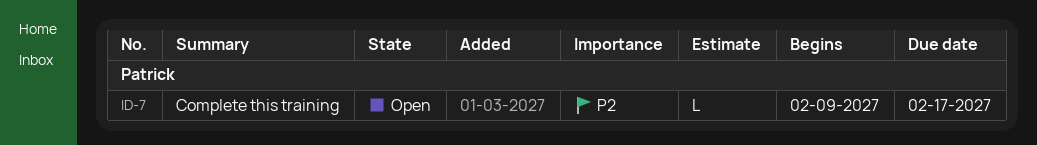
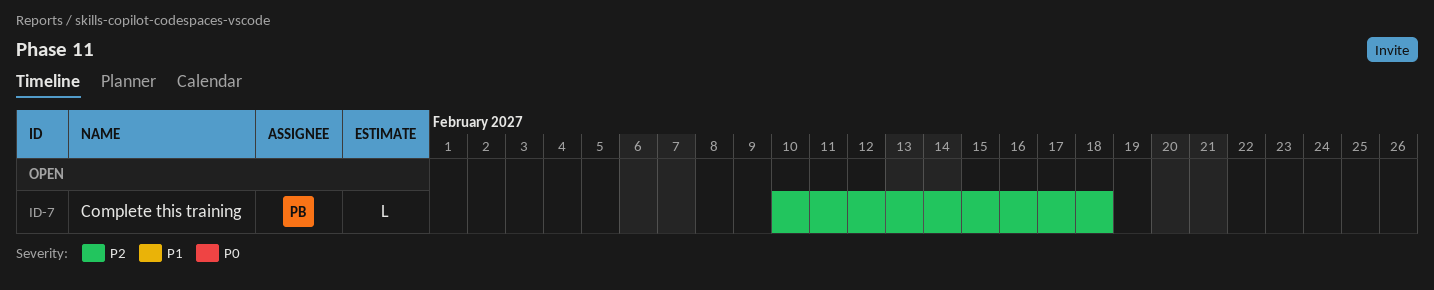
ID-7, start: Feb 9 -> Feb 10
ID-7, due: Feb 17 -> Feb 18

